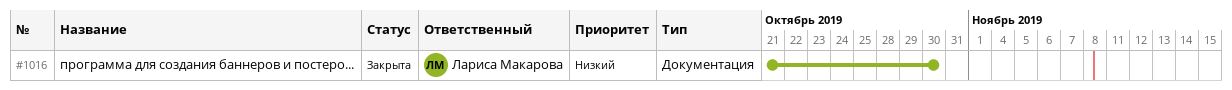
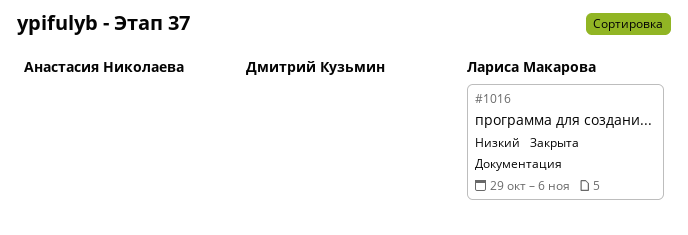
#1016, start: Oct 21 -> Oct 29
#1016, due: Oct 30 -> Nov 6

